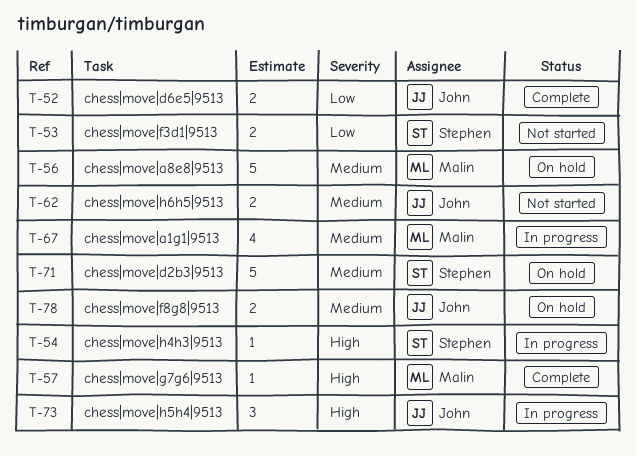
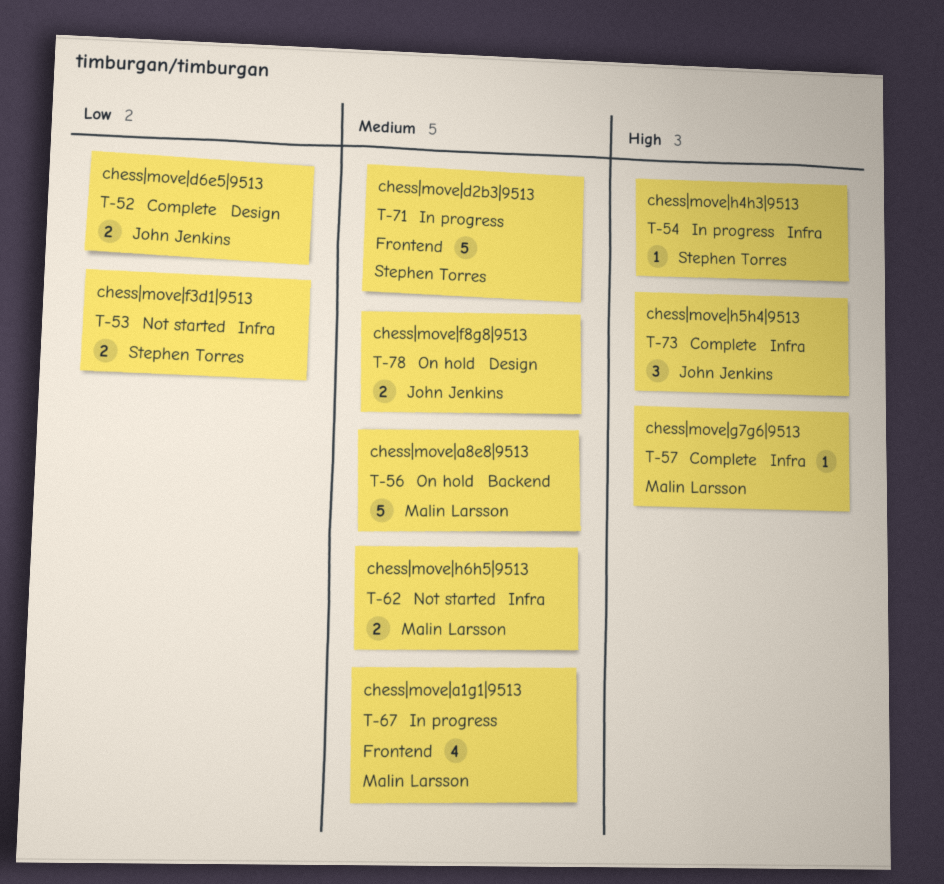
T-62, owner: John Jenkins -> Malin Larsson
T-71, status: On hold -> In progress
T-73, status: In progress -> Complete

